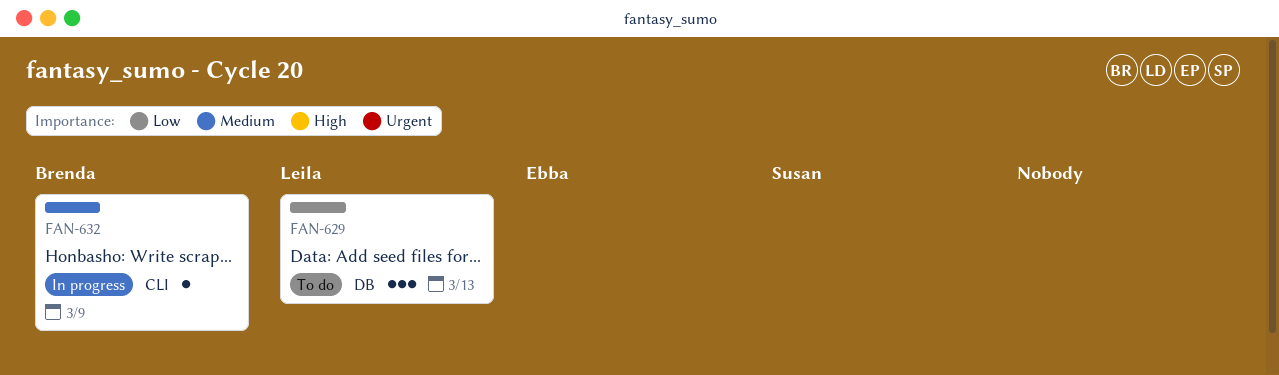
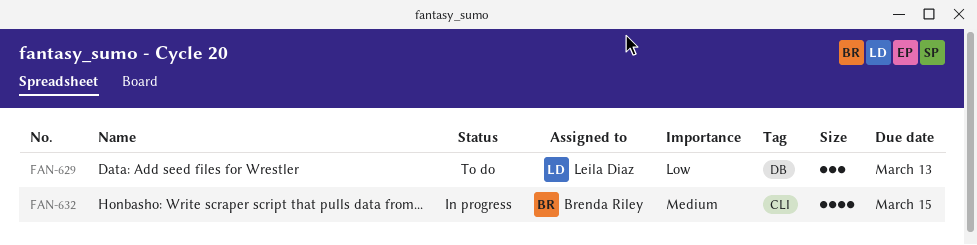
FAN-632, estimate: 1 -> 4
FAN-632, due: Mar 9 -> Mar 15

